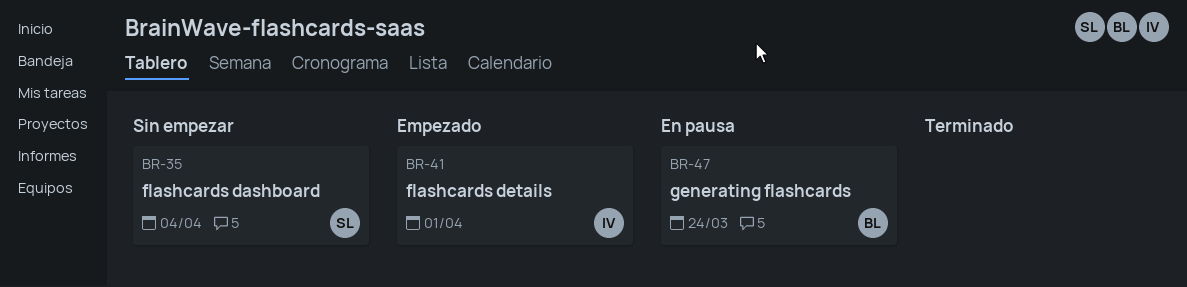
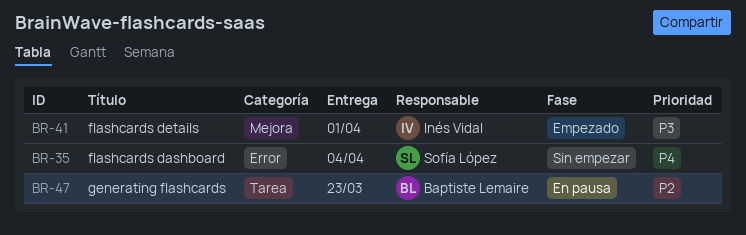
BR-47, due: Mar 24 -> Mar 23

